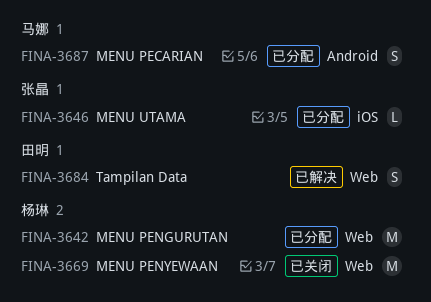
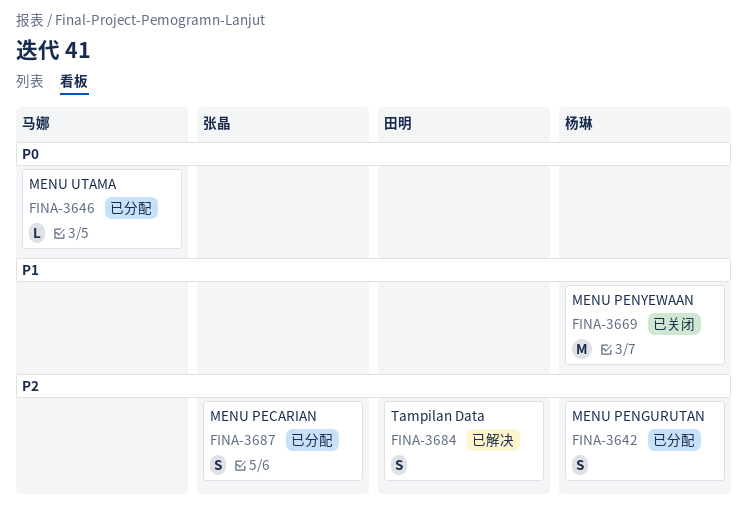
FINA-3642, estimate: M -> S
FINA-3646, owner: 张晶 -> 马娜
FINA-3687, owner: 马娜 -> 张晶

